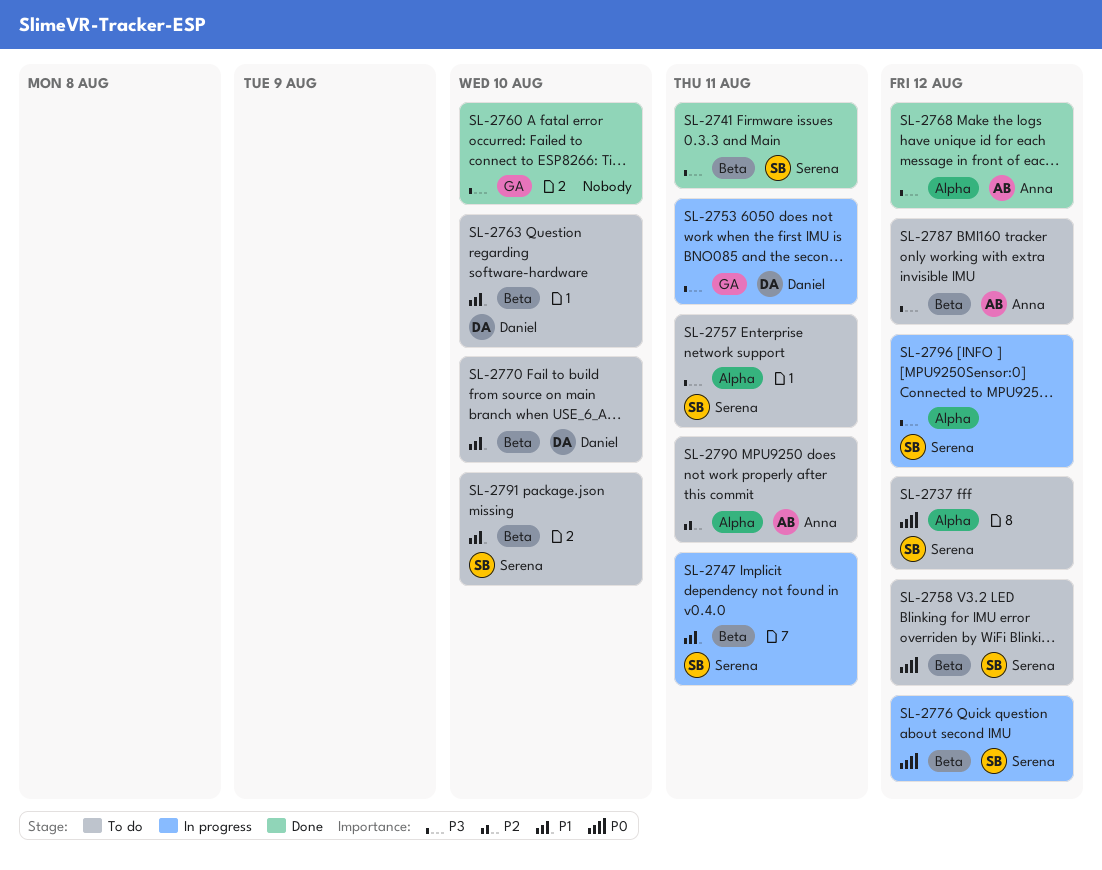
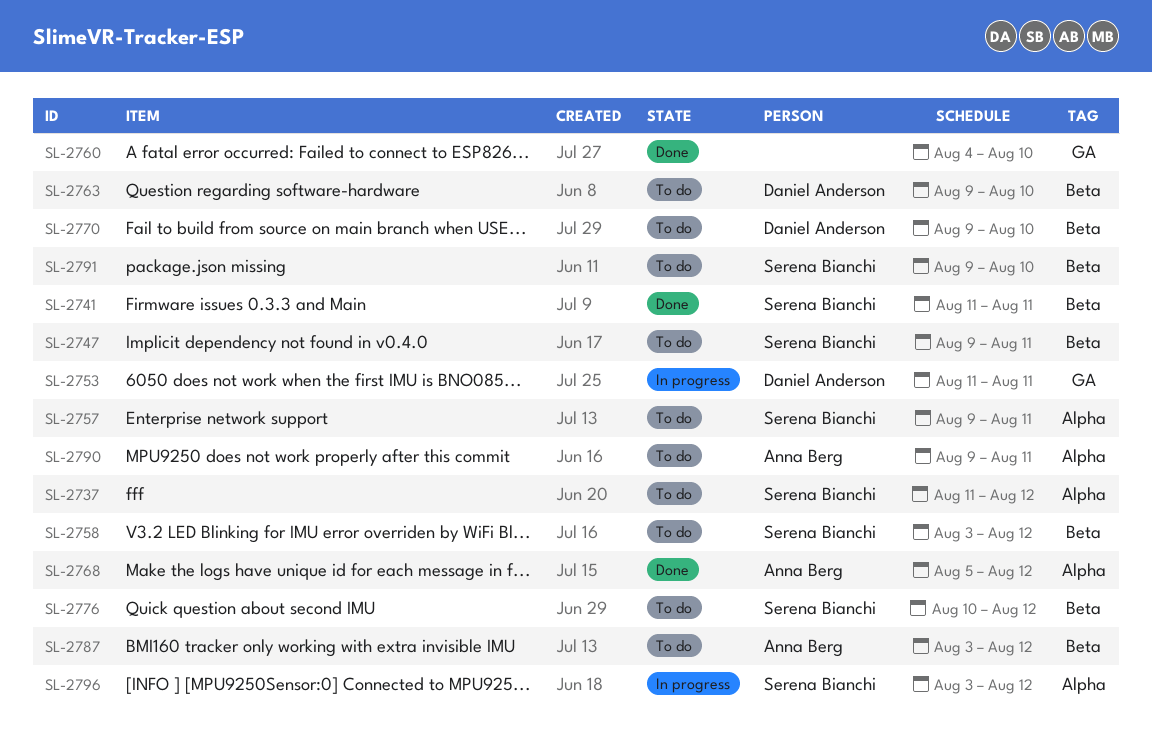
SL-2747, status: In progress -> To do
SL-2776, status: In progress -> To do

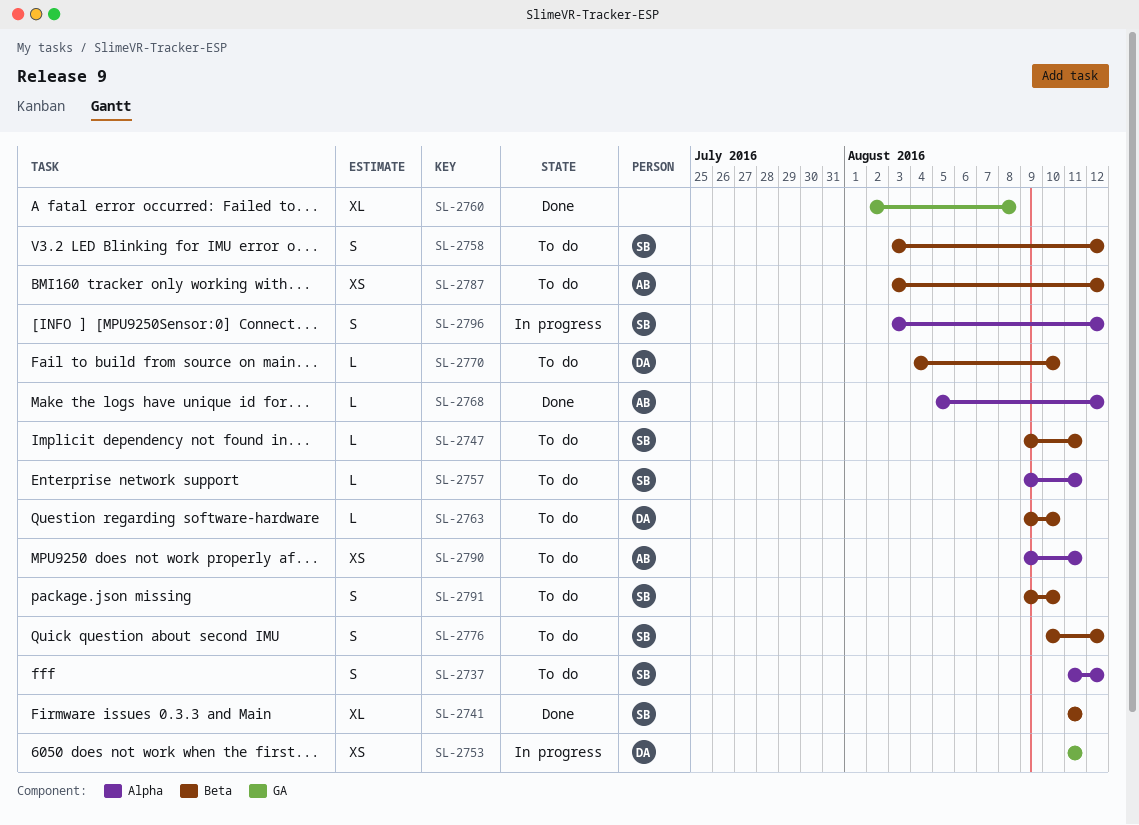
SL-2760, start: Aug 4 -> Aug 2
SL-2760, due: Aug 10 -> Aug 8
SL-2770, start: Aug 9 -> Aug 4

